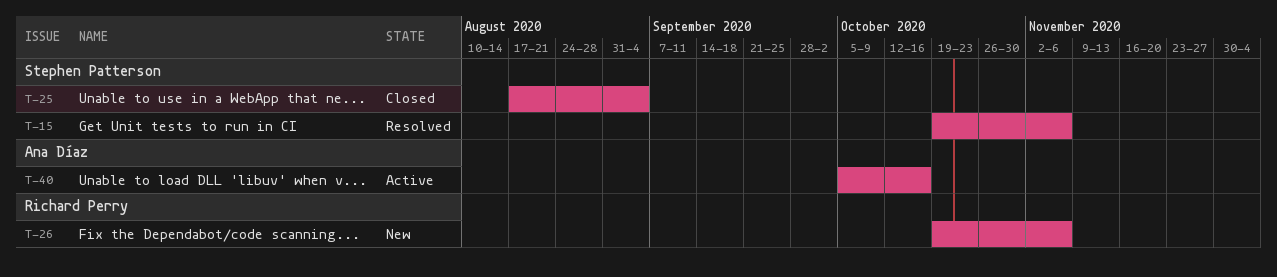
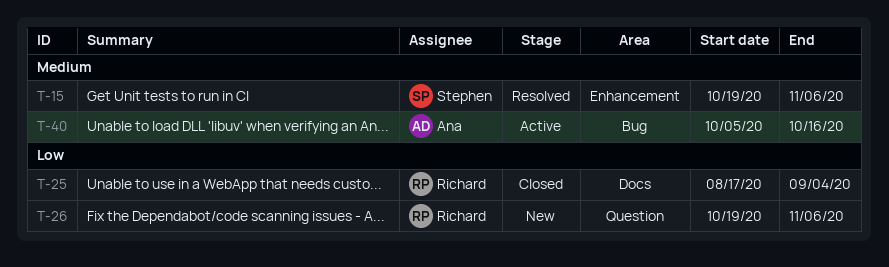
T-25, owner: Stephen Patterson -> Richard Perry

